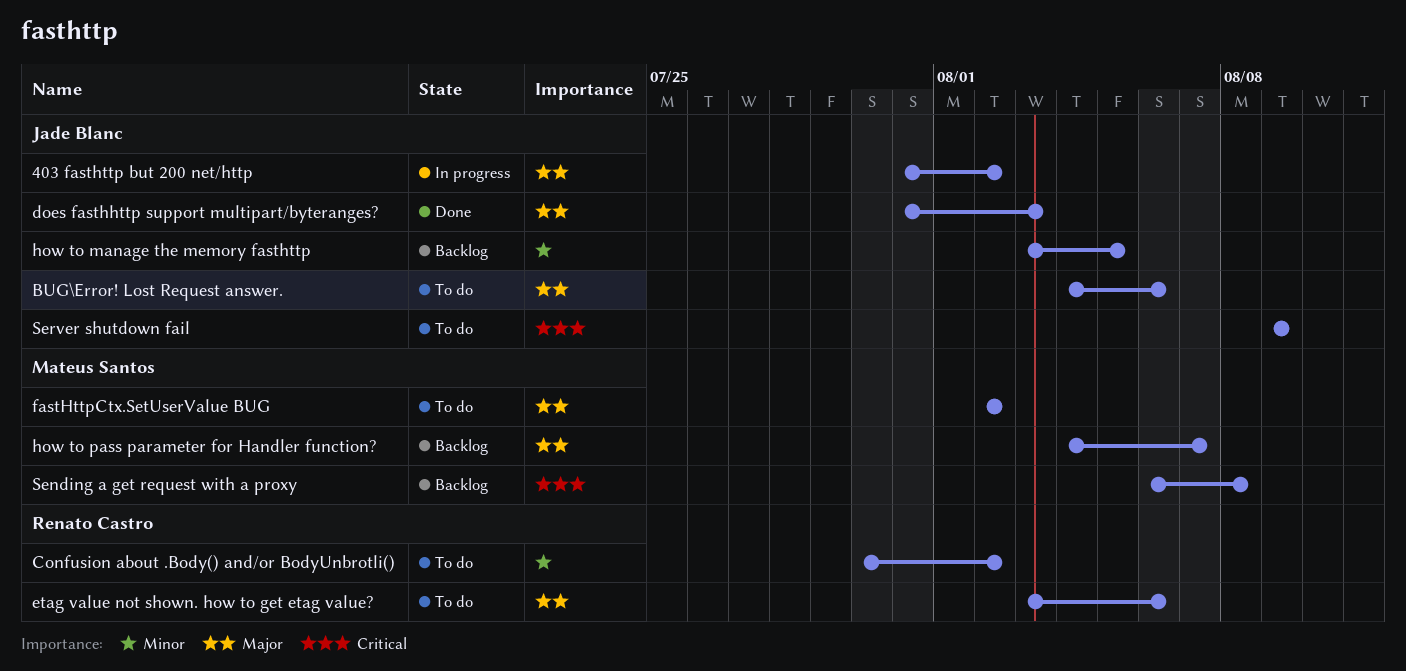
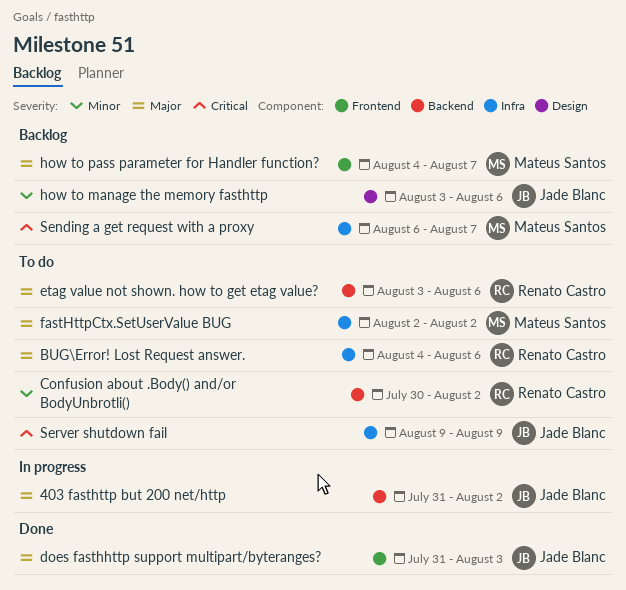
BUG\Error! Lost Request answer., owner: Jade Blanc -> Renato Castro
how to manage the memory fasthttp, due: Aug 5 -> Aug 6
Sending a get request with a proxy, due: Aug 8 -> Aug 7

